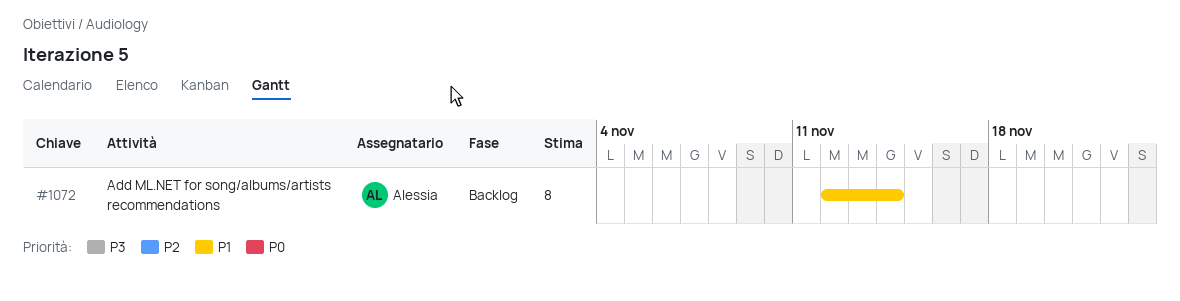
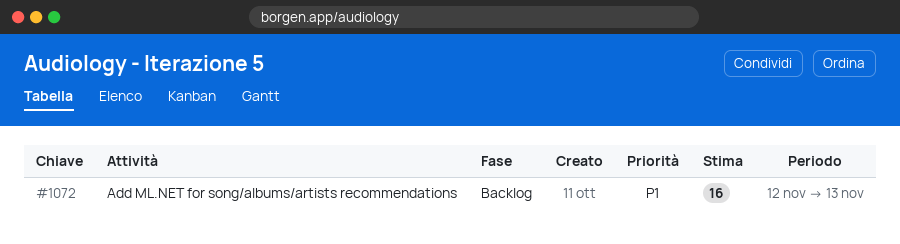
#1072, estimate: 8 -> 16
#1072, due: Nov 14 -> Nov 13

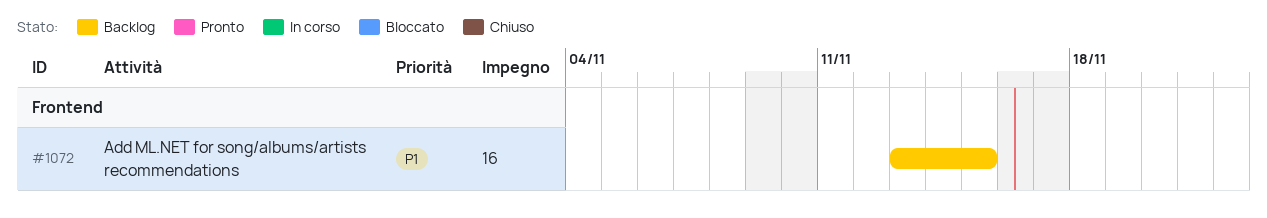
#1072, start: Nov 12 -> Nov 13
#1072, due: Nov 13 -> Nov 15

